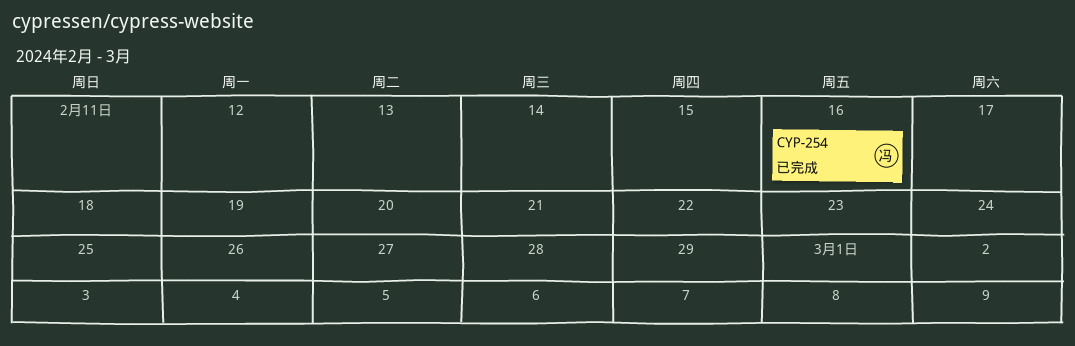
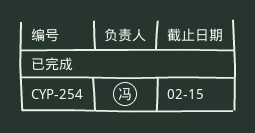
CYP-254, due: Feb 16 -> Feb 15

